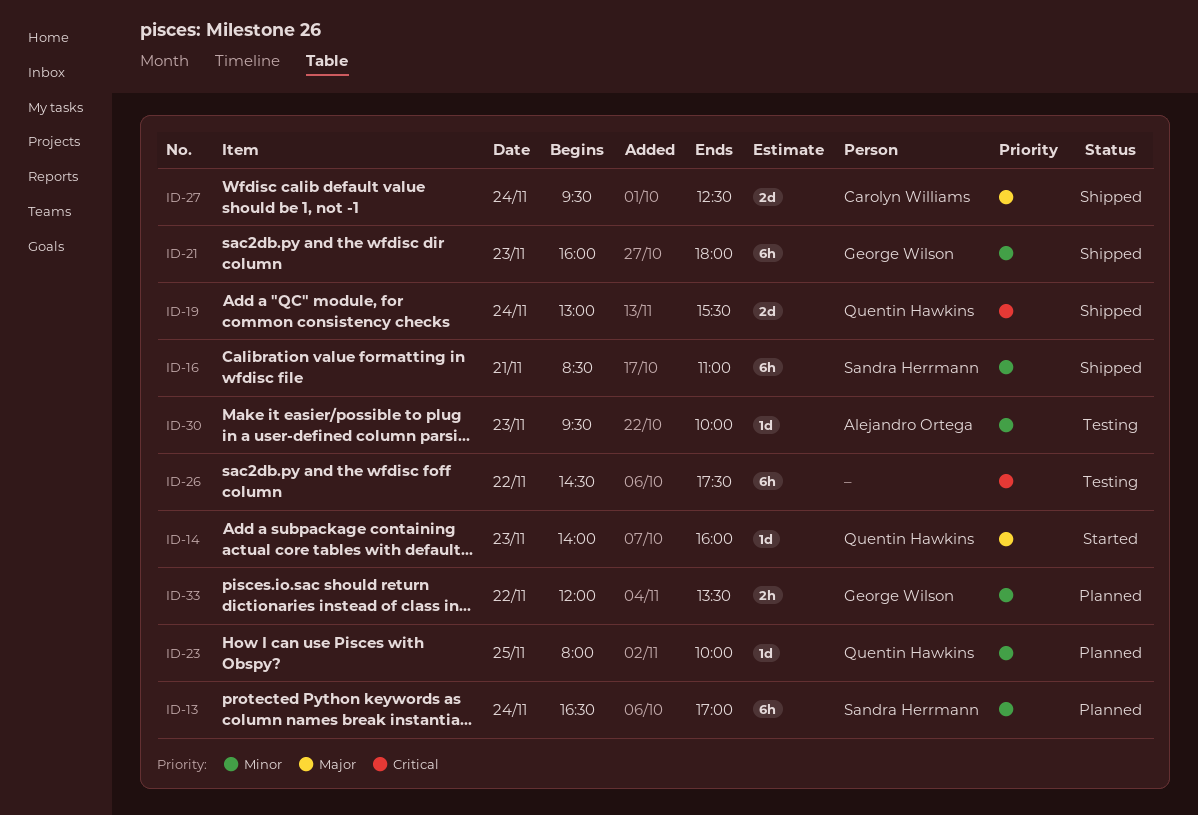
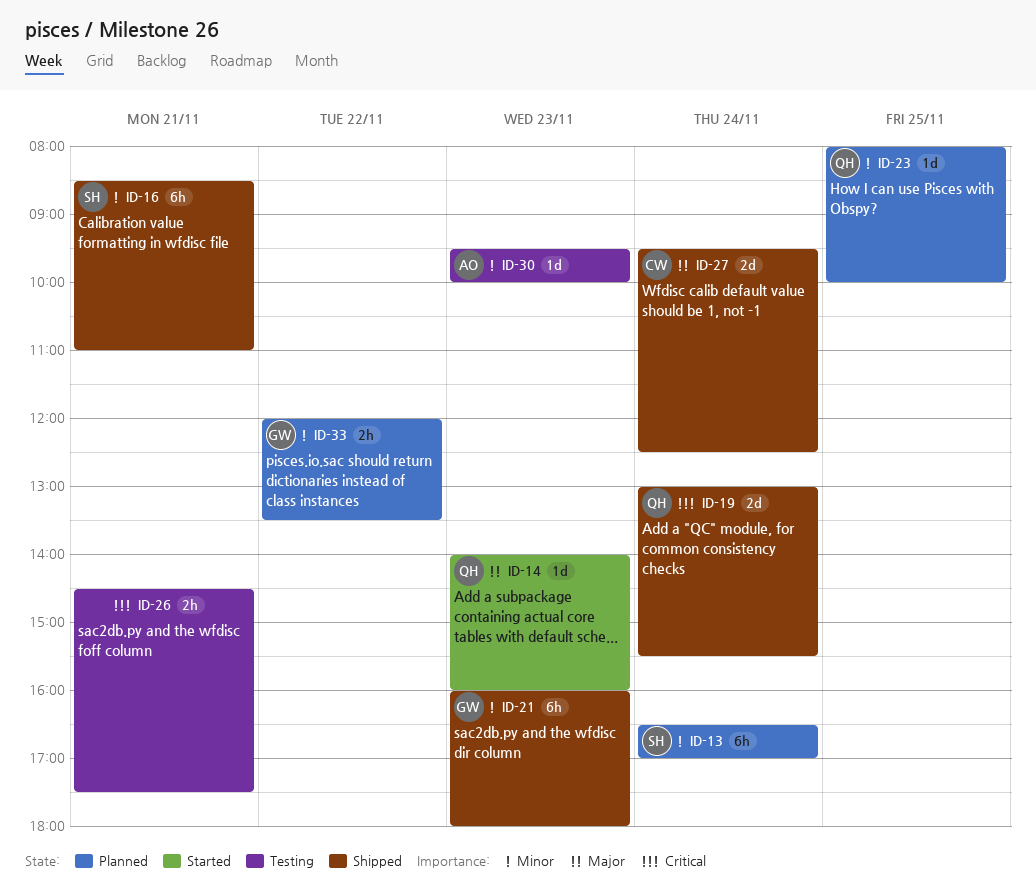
ID-26, estimate: 6h -> 2h
ID-26, day: Nov 22 -> Nov 21

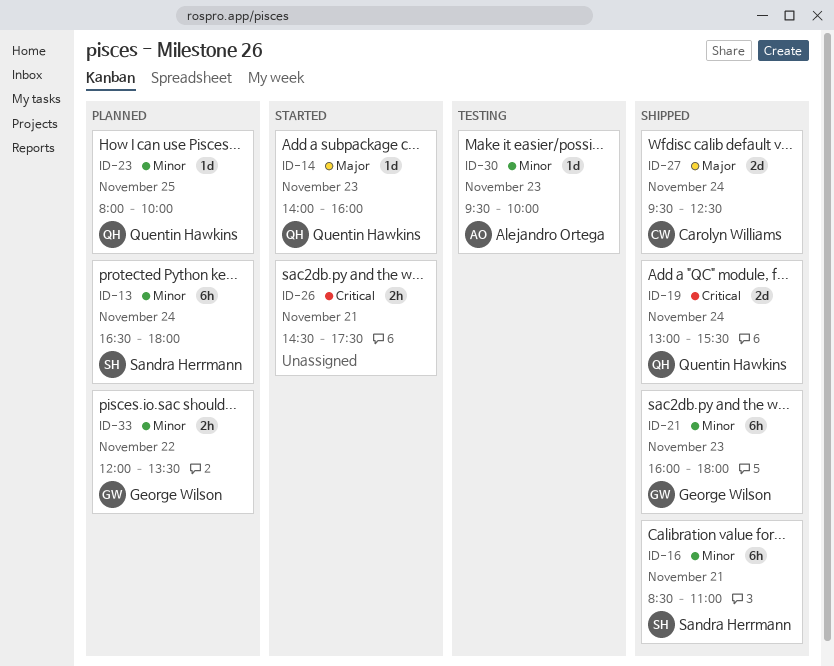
ID-13, ends: 17:00 -> 18:00
ID-26, status: Testing -> Started

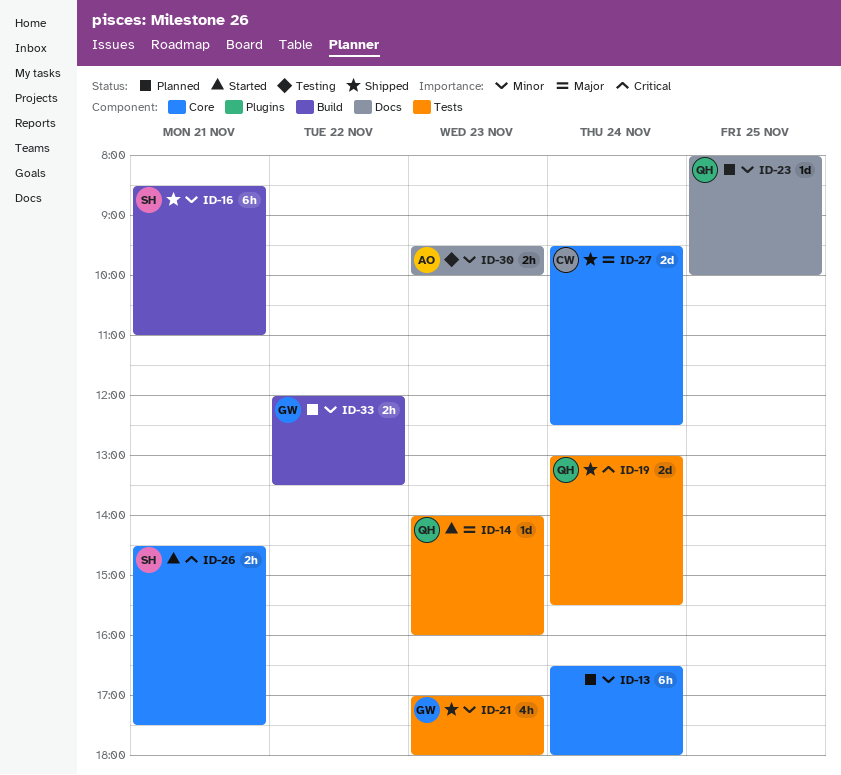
ID-13, owner: Sandra Herrmann -> none
ID-21, estimate: 6h -> 4h
ID-21, begins: 16:00 -> 17:00
ID-26, owner: none -> Sandra Herrmann
ID-30, estimate: 1d -> 2h

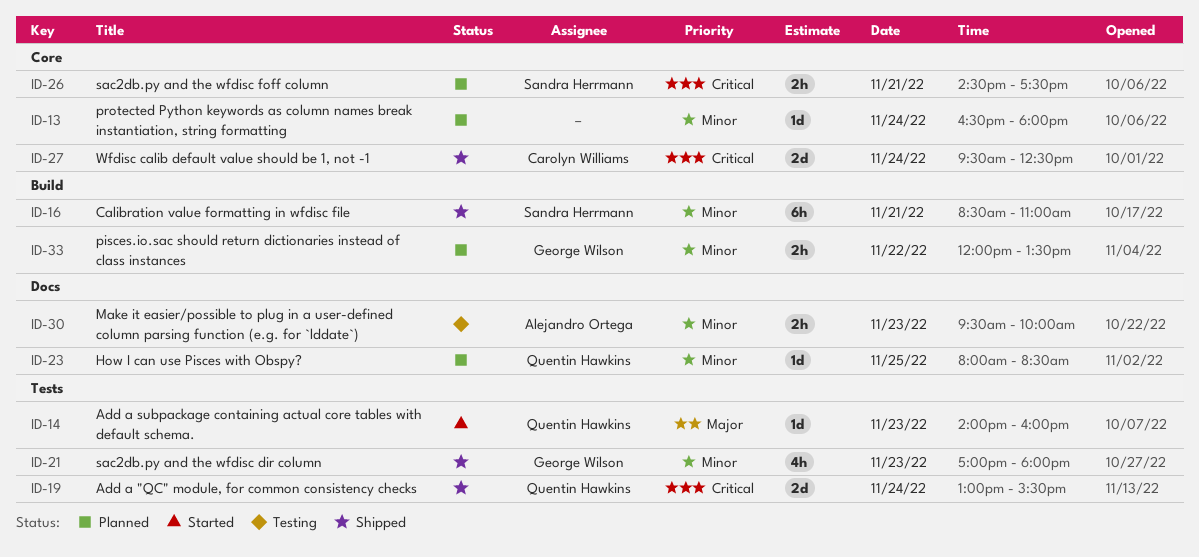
ID-13, estimate: 6h -> 1d
ID-23, ends: 10:00 -> 08:30
ID-26, status: Started -> Planned
ID-27, priority: Major -> Critical

